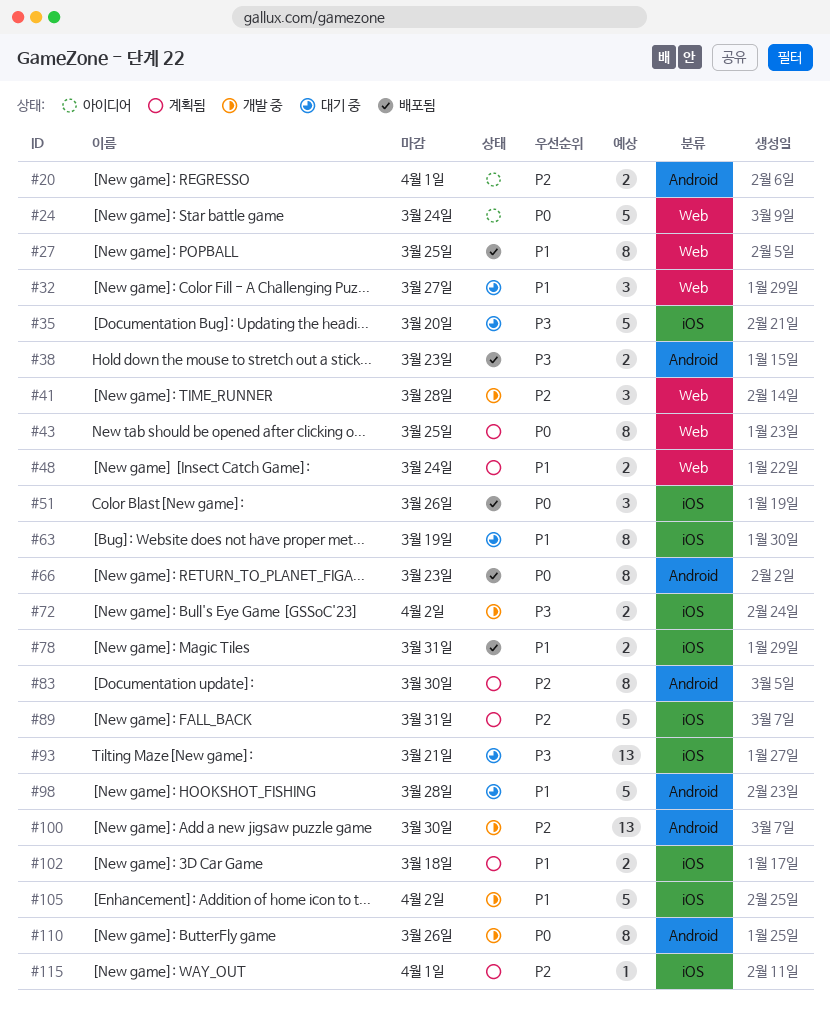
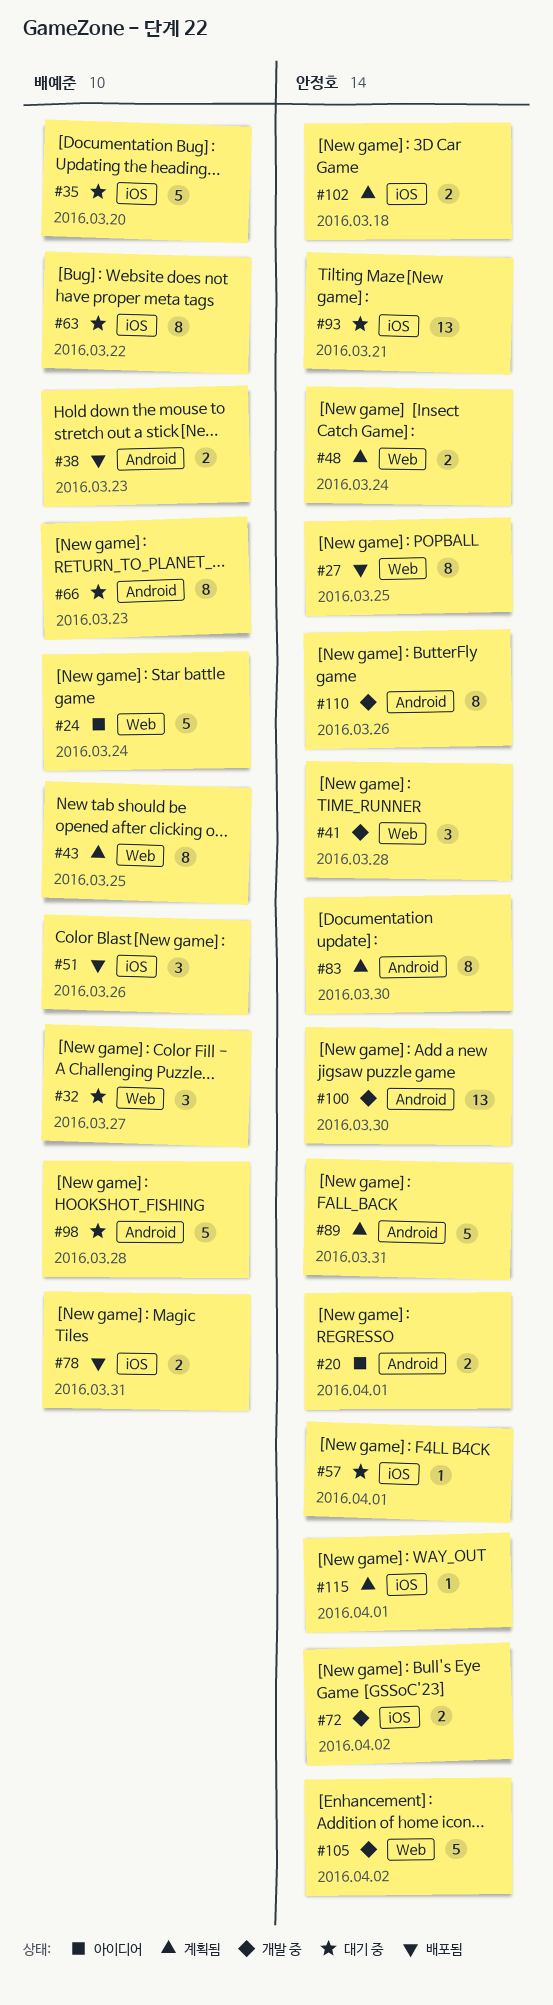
#57: none -> present
#63, due: Mar 19 -> Mar 22
#66, status: 배포됨 -> 대기 중
#89, label: iOS -> Android
#105, label: iOS -> Web

